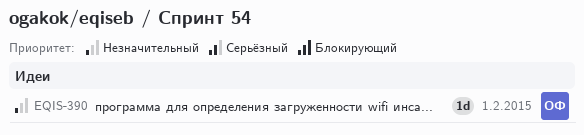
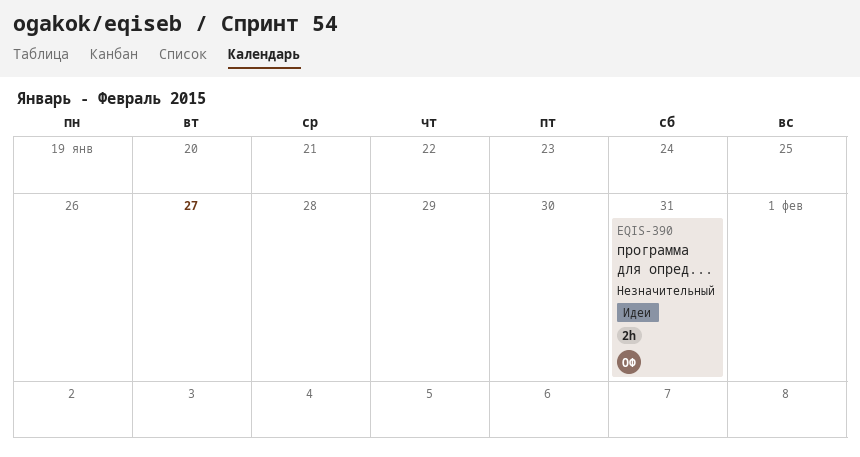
EQIS-390, estimate: 1d -> 2h
EQIS-390, due: Feb 1 -> Jan 31

